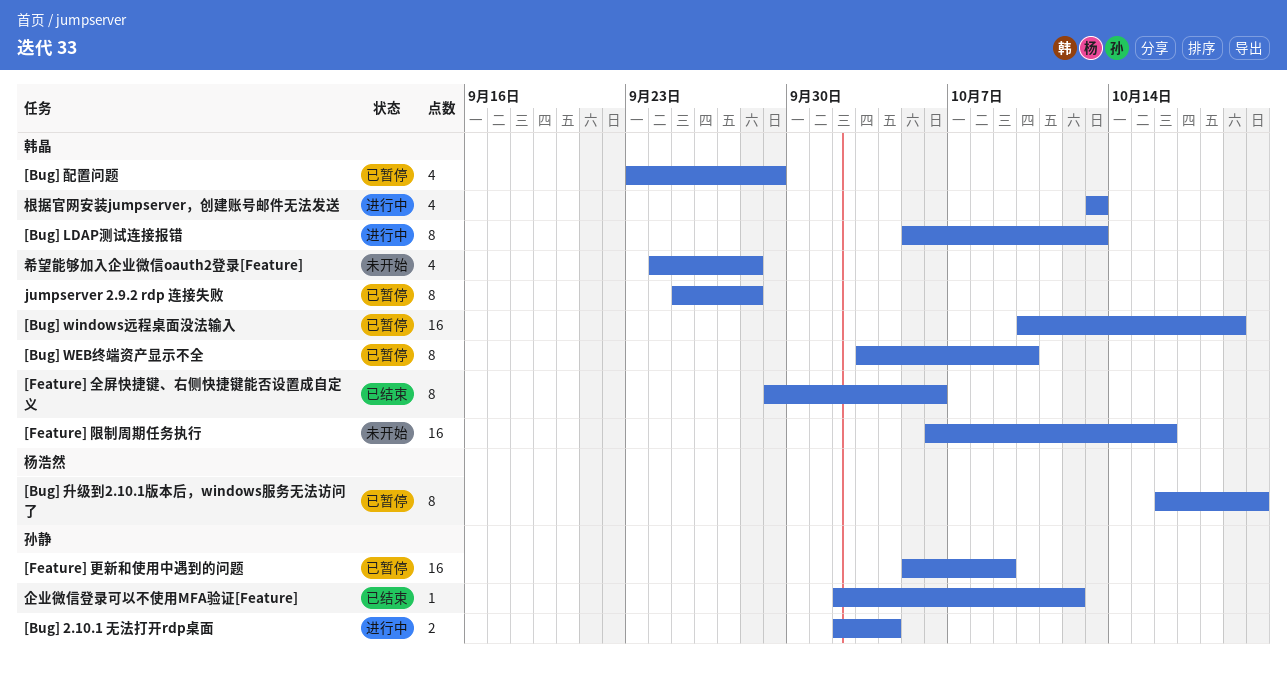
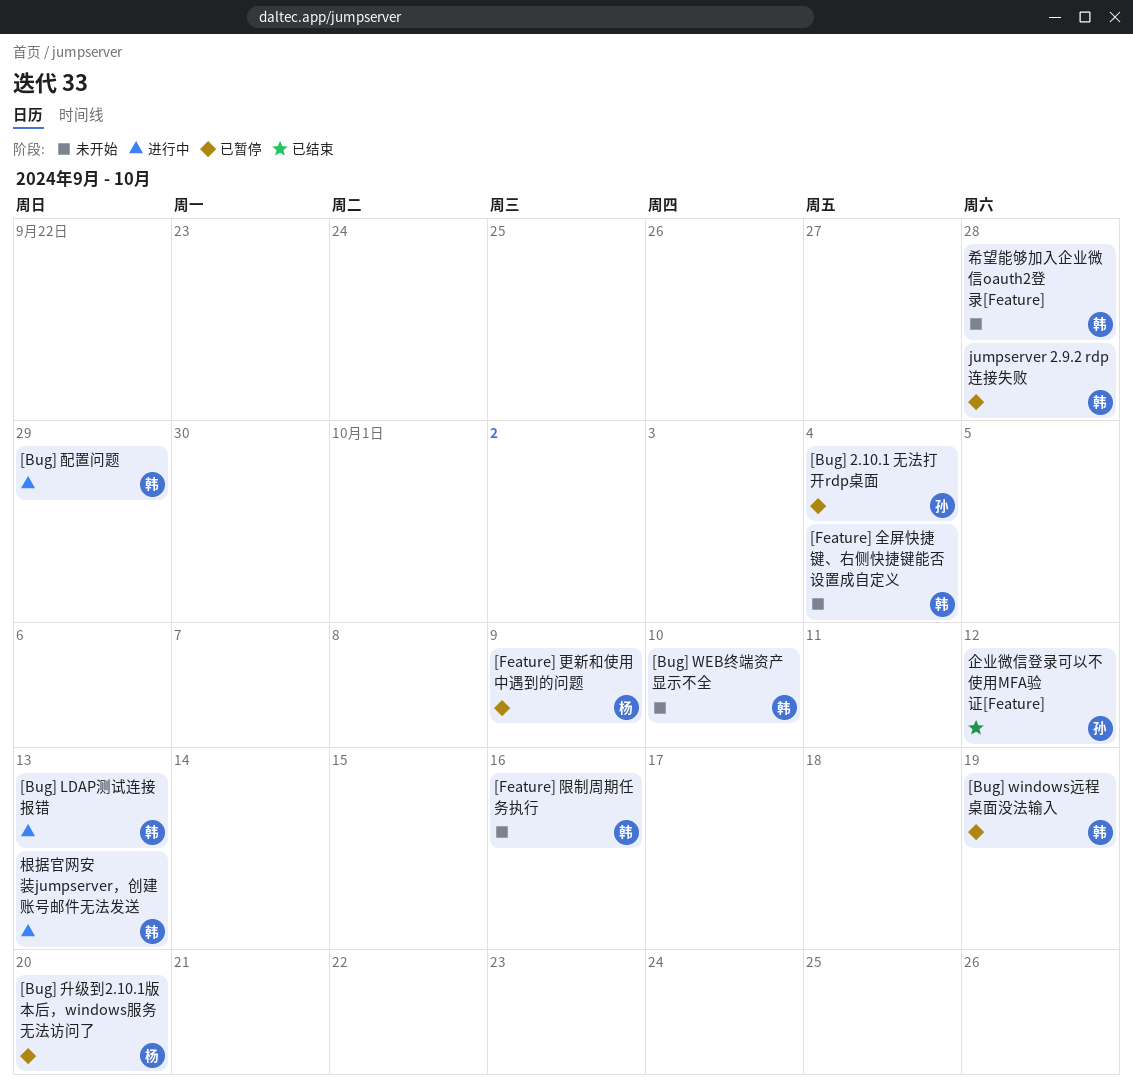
[Bug] 2.10.1 无法打开rdp桌面, status: 进行中 -> 已暂停
[Bug] WEB终端资产显示不全, status: 已暂停 -> 未开始
[Bug] 配置问题, status: 已暂停 -> 进行中
[Feature] 全屏快捷键、右侧快捷键能否设置成自定义, status: 已结束 -> 未开始
[Feature] 全屏快捷键、右侧快捷键能否设置成自定义, due: Oct 6 -> Oct 4
[Feature] 更新和使用中遇到的问题, owner: 孙静 -> 杨浩然

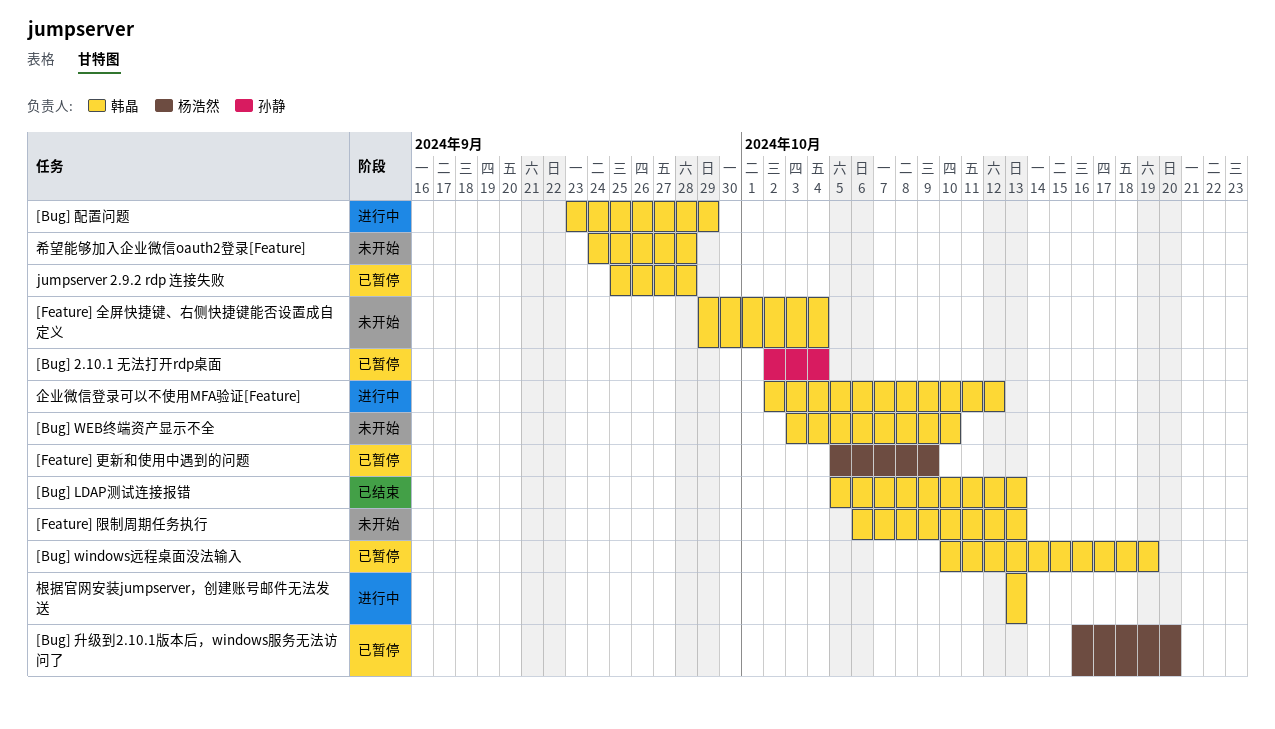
[Bug] LDAP测试连接报错, status: 进行中 -> 已结束
[Feature] 限制周期任务执行, due: Oct 16 -> Oct 13
企业微信登录可以不使用MFA验证[Feature], status: 已结束 -> 进行中
企业微信登录可以不使用MFA验证[Feature], owner: 孙静 -> 韩晶

